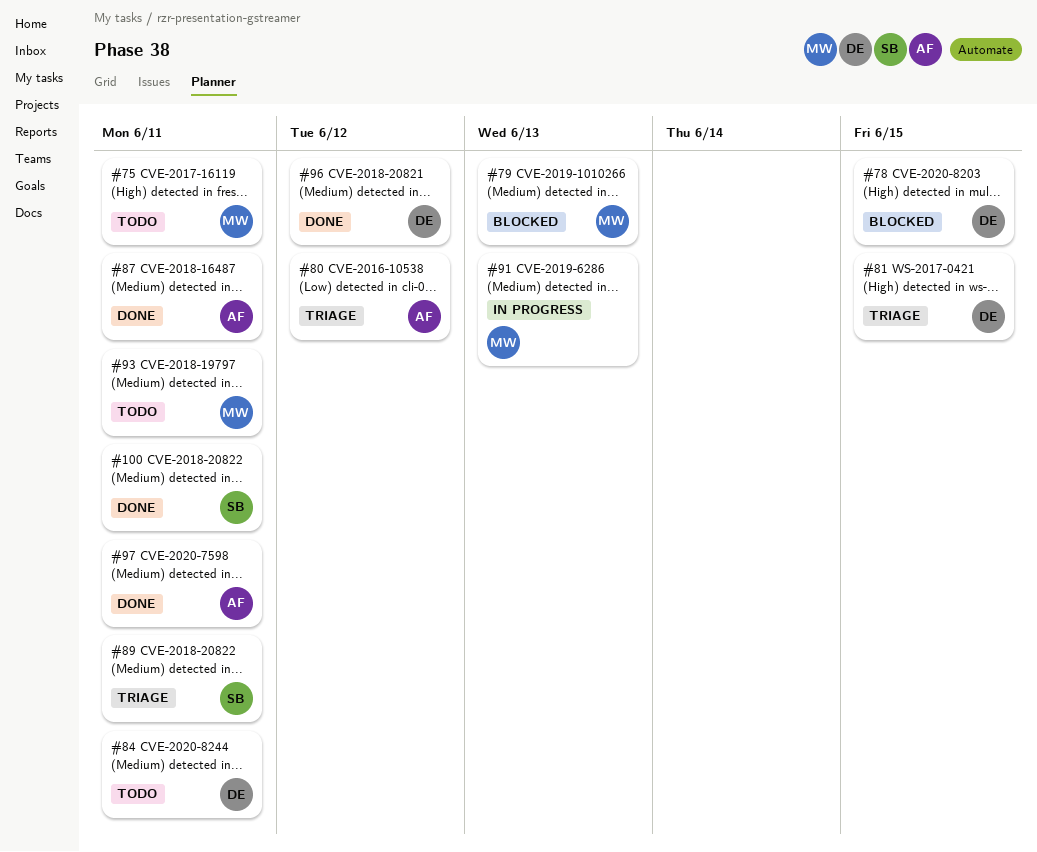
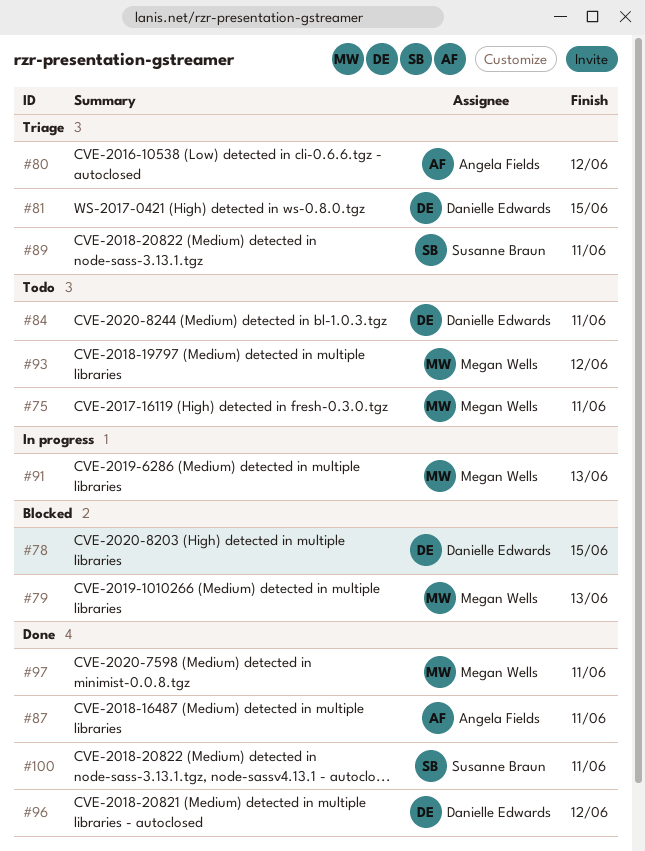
#93, due: Jun 11 -> Jun 12
#97, owner: Angela Fields -> Megan Wells

